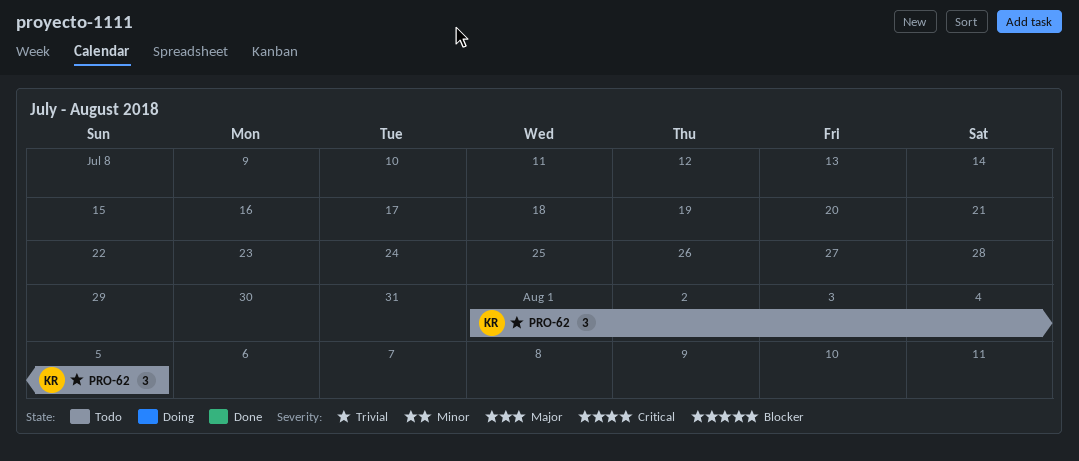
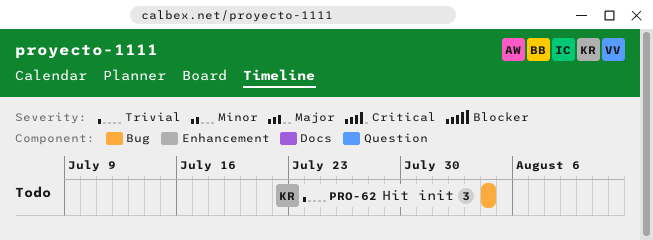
PRO-62, start: Aug 1 -> Aug 4
PRO-62, due: Aug 5 -> Aug 4

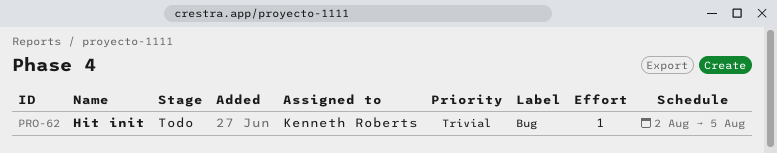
PRO-62, estimate: 3 -> 1
PRO-62, start: Aug 4 -> Aug 2
PRO-62, due: Aug 4 -> Aug 5

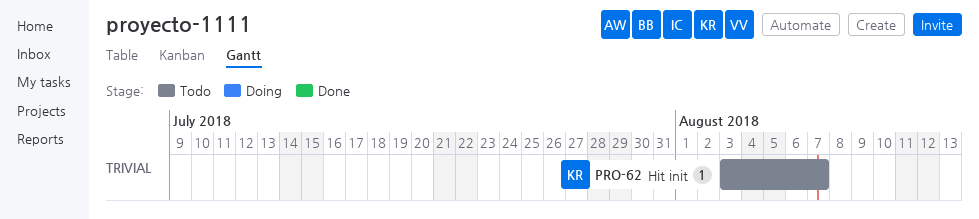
PRO-62, start: Aug 2 -> Aug 3
PRO-62, due: Aug 5 -> Aug 7

